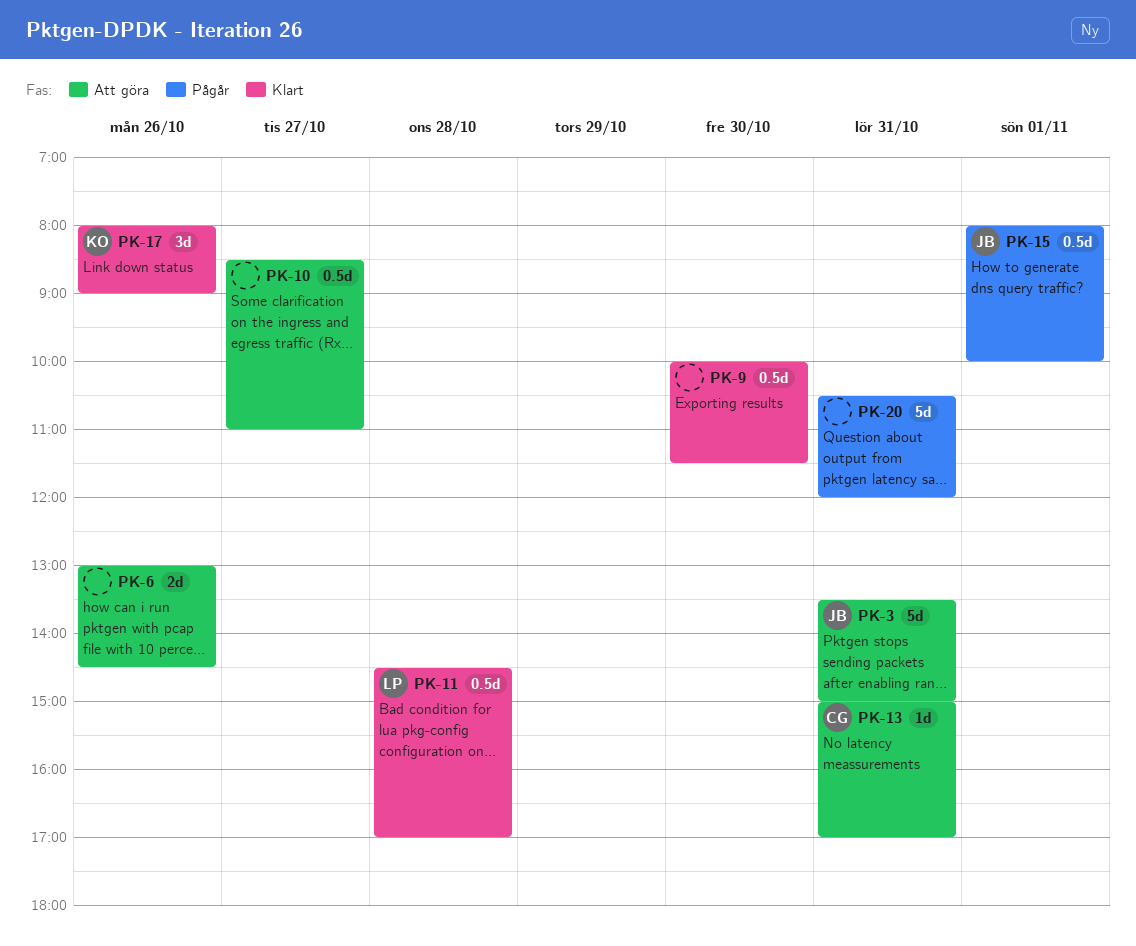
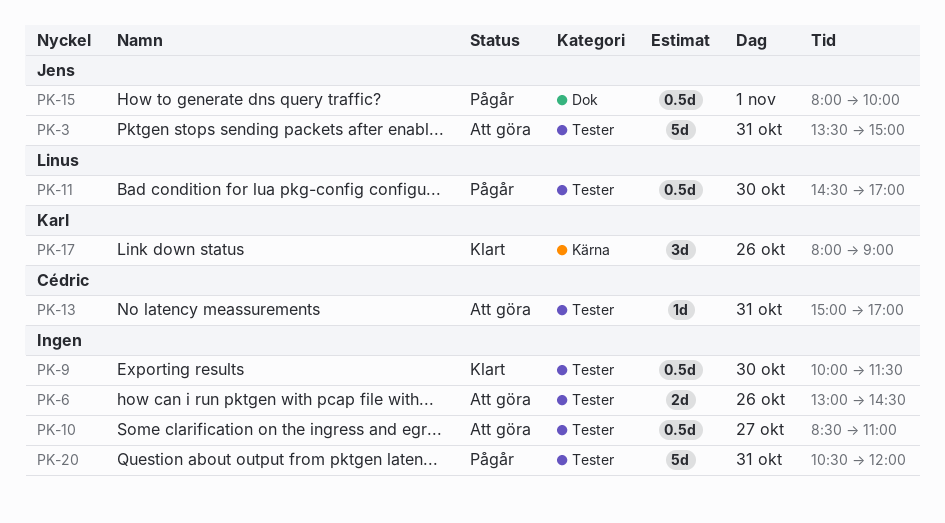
PK-11, status: Klart -> Pågår
PK-11, day: Oct 28 -> Oct 30

